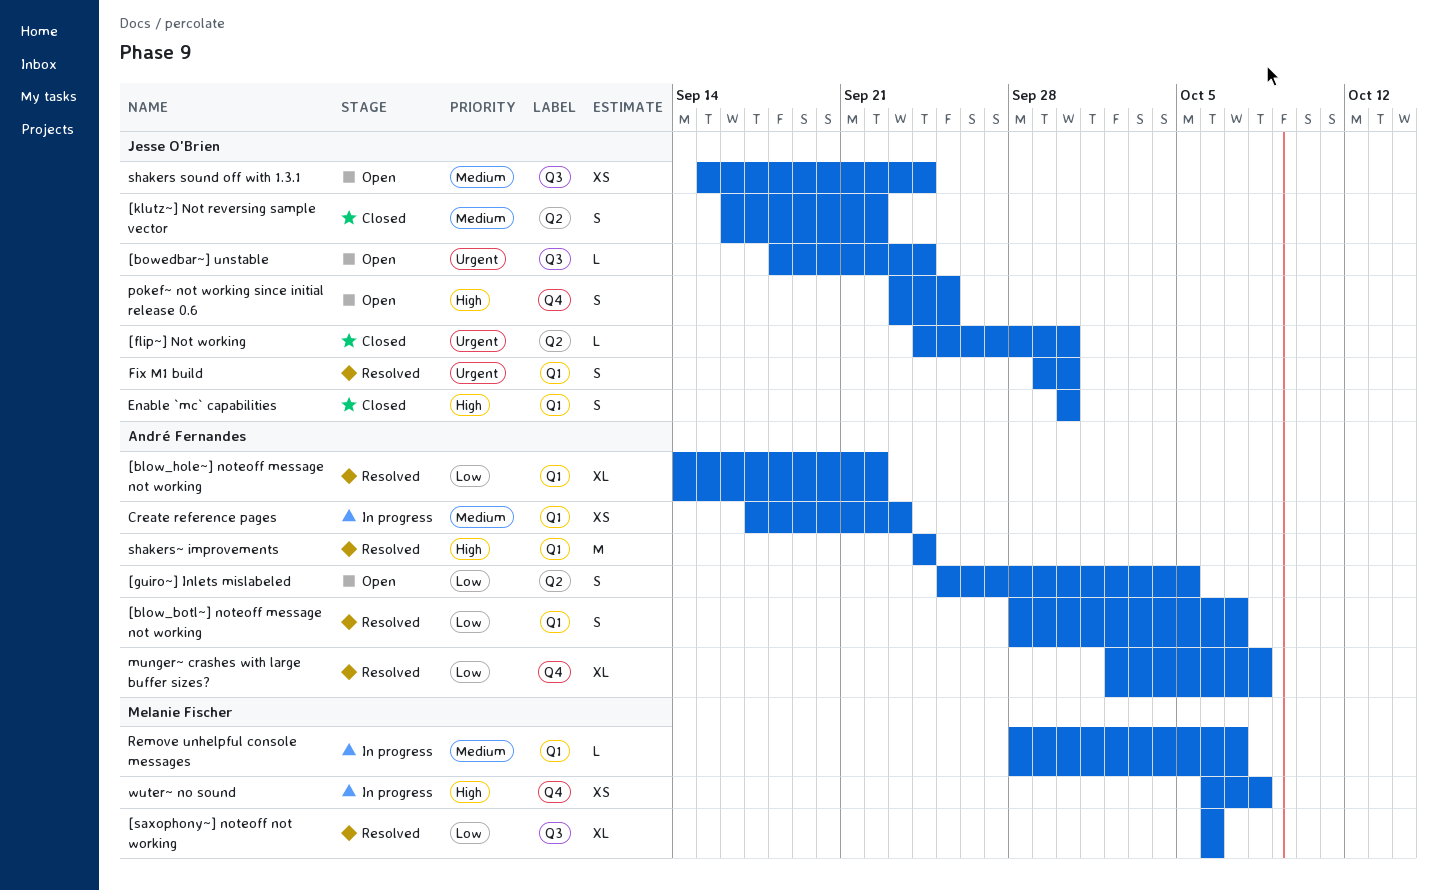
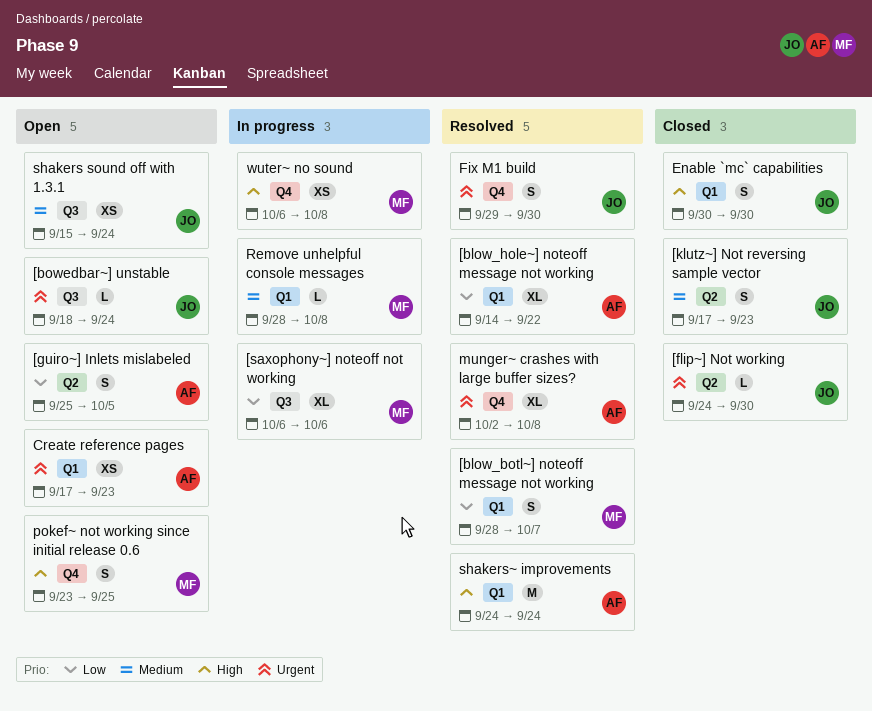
[blow_botl~] noteoff message not working, owner: André Fernandes -> Melanie Fischer
[klutz~] Not reversing sample vector, start: Sep 16 -> Sep 17
[klutz~] Not reversing sample vector, due: Sep 22 -> Sep 23
[saxophony~] noteoff not working, status: Resolved -> In progress
Create reference pages, status: In progress -> Open
Create reference pages, priority: Medium -> Urgent
Fix M1 build, label: Q1 -> Q4
munger~ crashes with large buffer sizes?, priority: Low -> Urgent
pokef~ not working since initial release 0.6, owner: Jesse O'Brien -> Melanie Fischer
Remove unhelpful console messages, due: Oct 7 -> Oct 8

